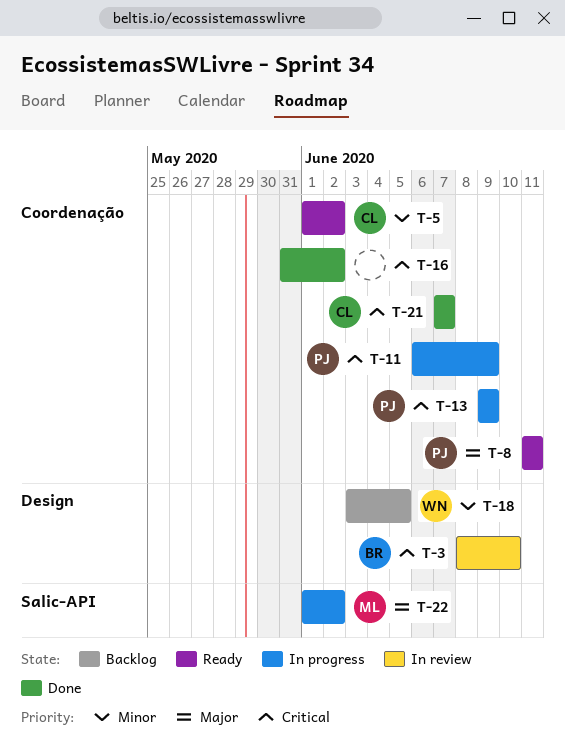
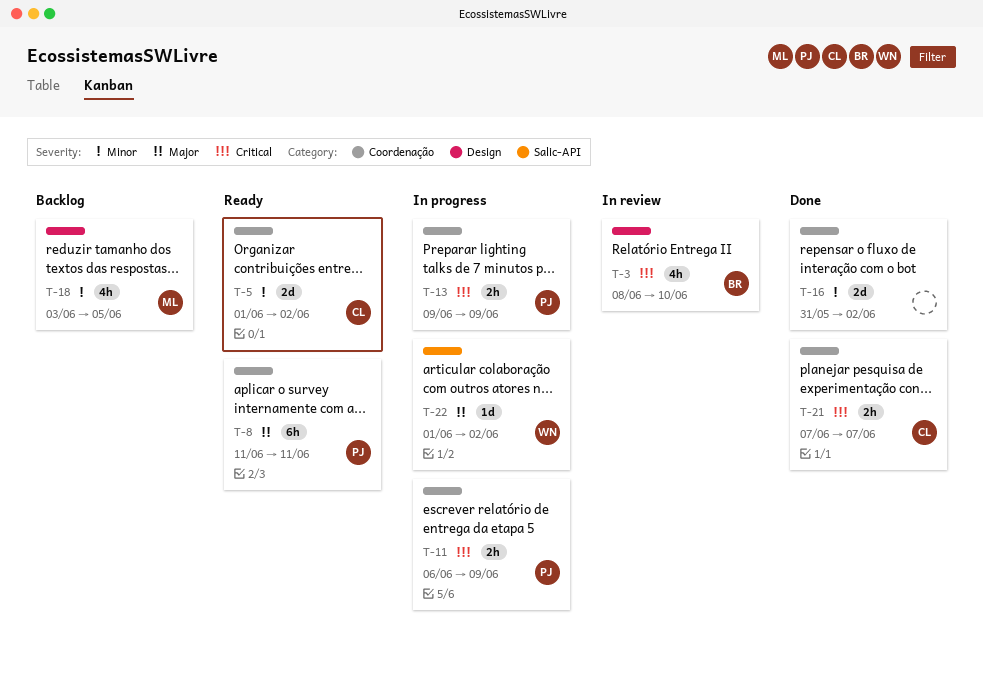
T-16, priority: Critical -> Minor
T-18, owner: WN -> ML
T-22, owner: ML -> WN

